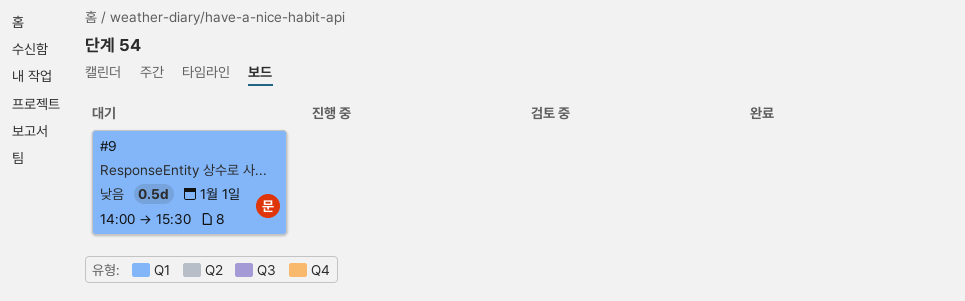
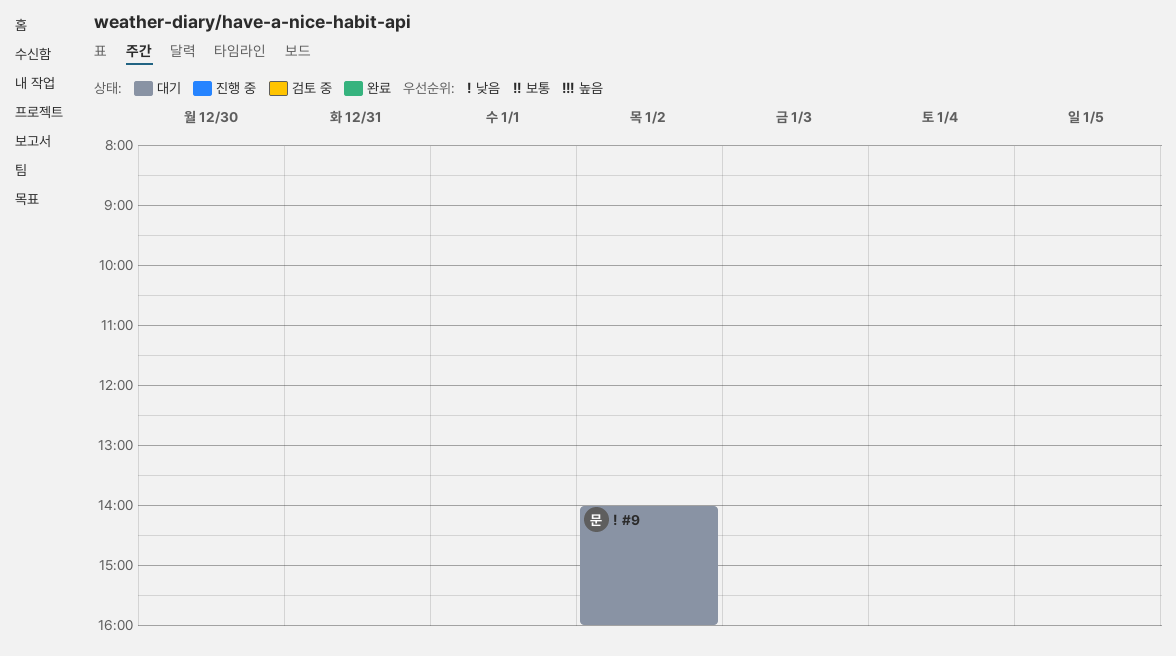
#9, day: Jan 1 -> Jan 2
#9, ends: 15:30 -> 16:00

